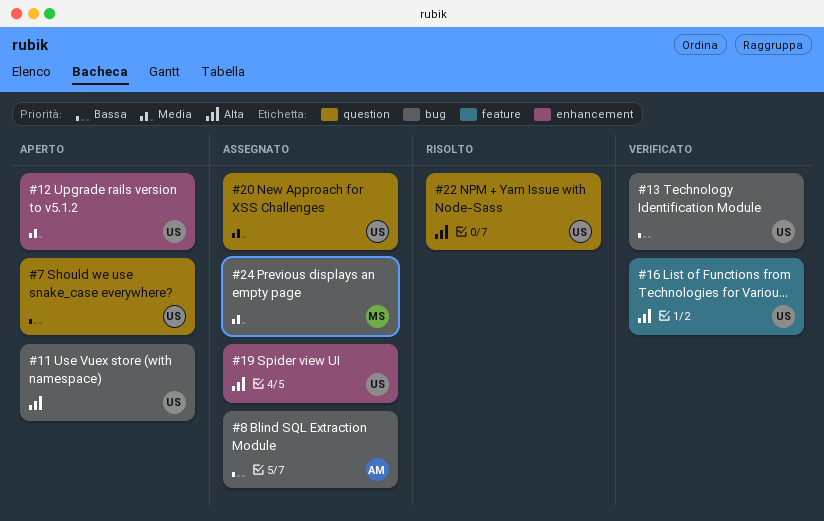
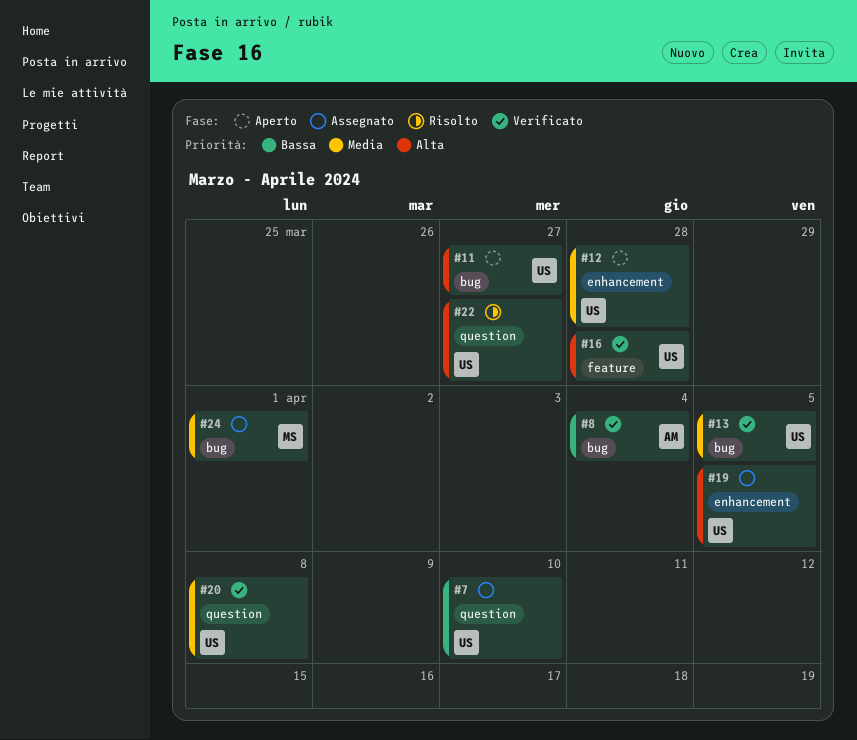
#7, status: Aperto -> Assegnato
#8, status: Assegnato -> Verificato
#13, priority: Bassa -> Media
#20, status: Assegnato -> Verificato

